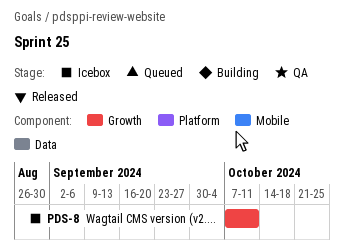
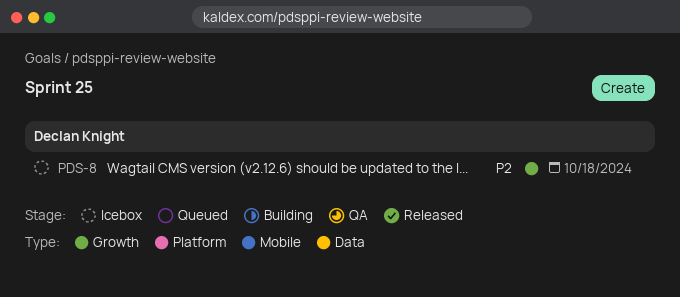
PDS-8, due: Oct 11 -> Oct 18

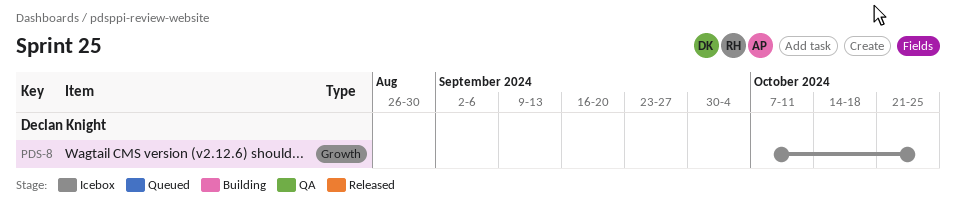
PDS-8, due: Oct 18 -> Oct 25

